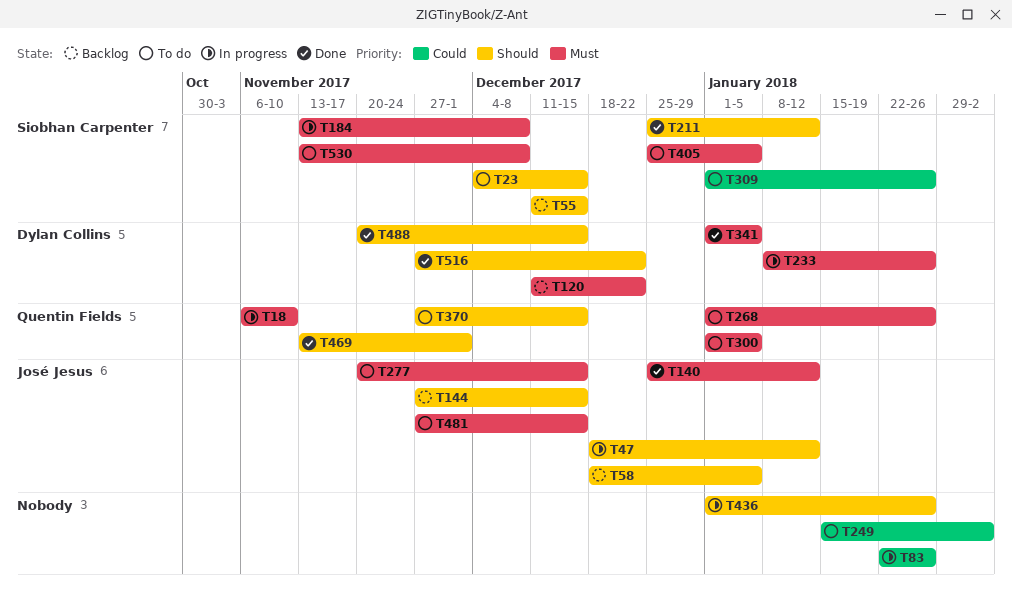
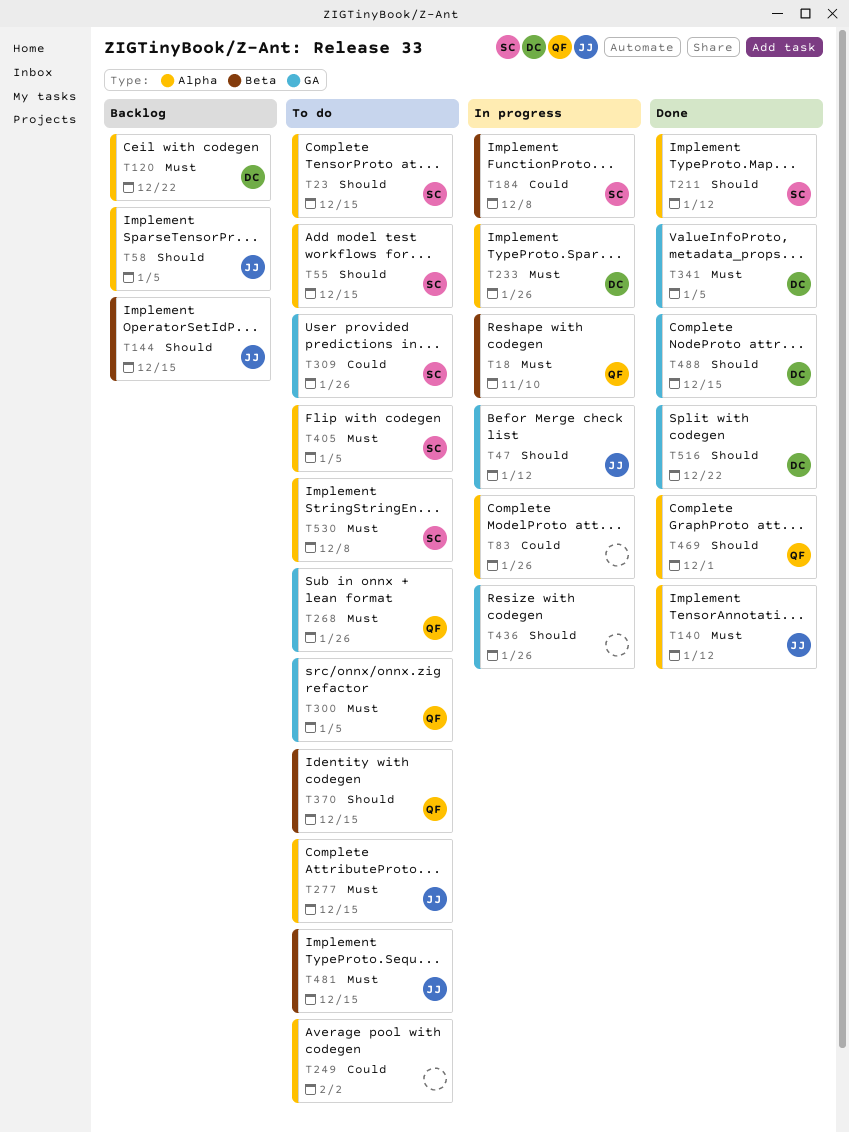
T55, status: Backlog -> To do
T184, priority: Must -> Could

